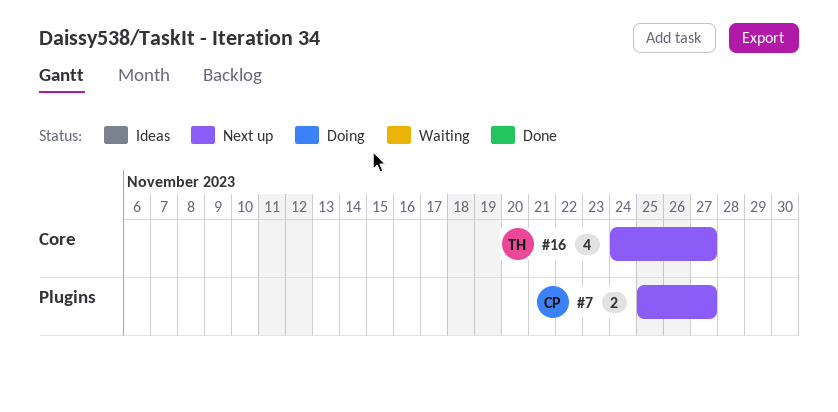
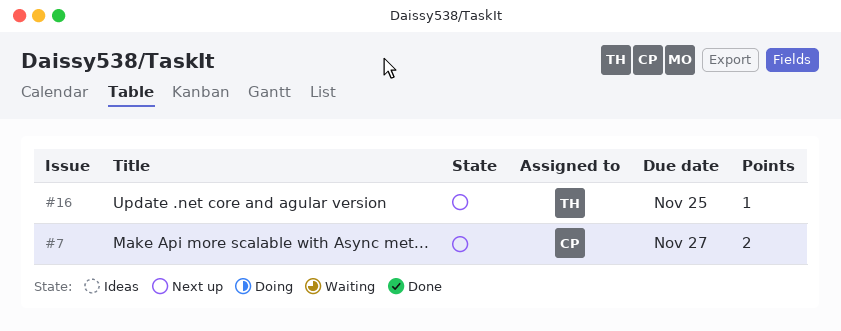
#16, estimate: 4 -> 1
#16, due: Nov 27 -> Nov 25

